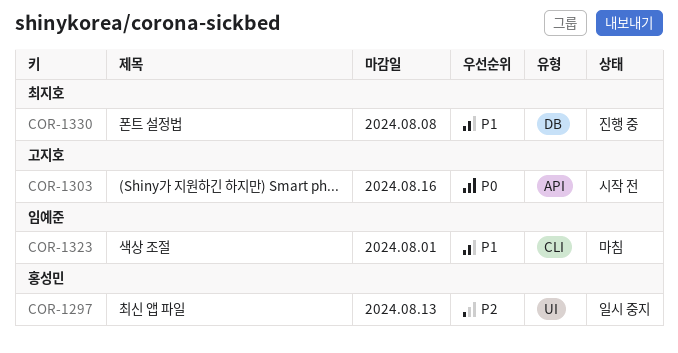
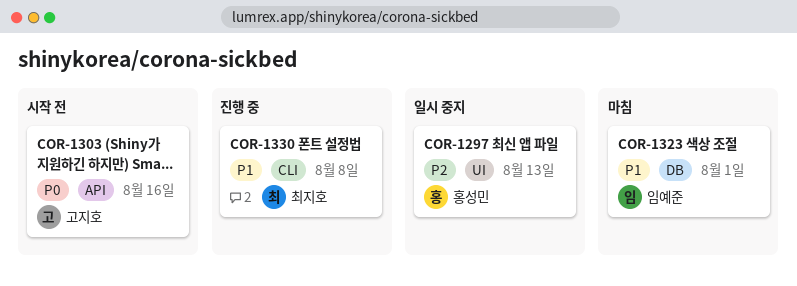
COR-1323, label: CLI -> DB
COR-1330, label: DB -> CLI

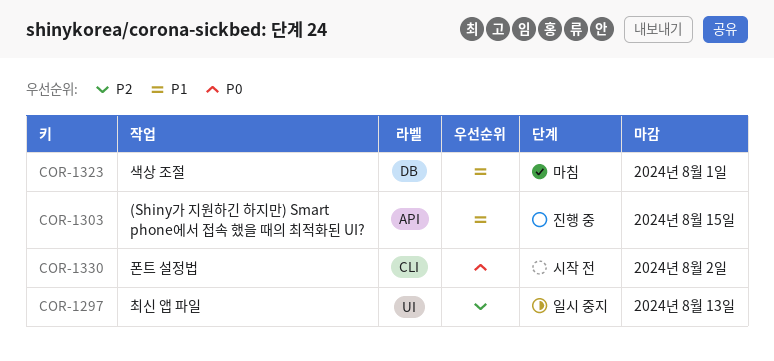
COR-1303, status: 시작 전 -> 진행 중
COR-1303, priority: P0 -> P1
COR-1303, due: Aug 16 -> Aug 15
COR-1330, status: 진행 중 -> 시작 전
COR-1330, priority: P1 -> P0
COR-1330, due: Aug 8 -> Aug 2

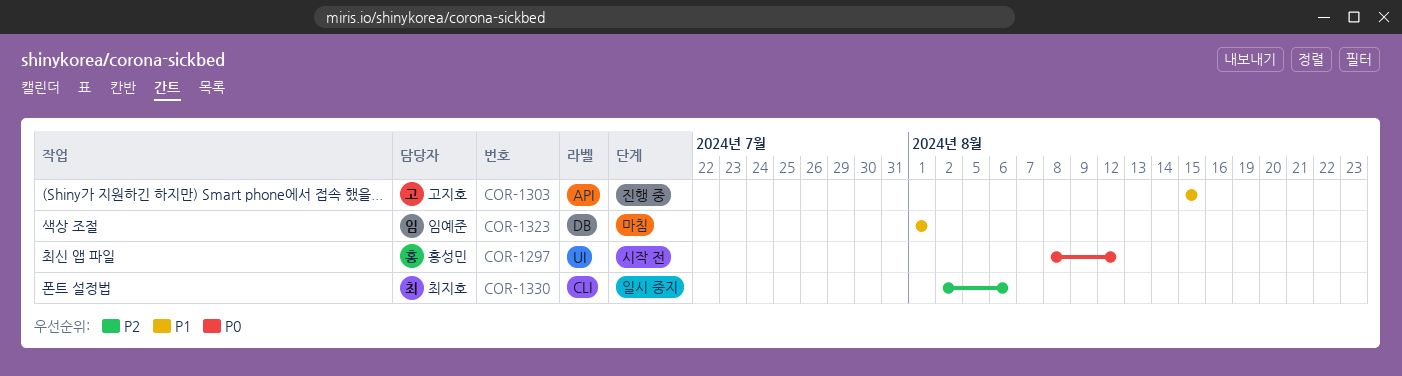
COR-1297, status: 일시 중지 -> 시작 전
COR-1297, priority: P2 -> P0
COR-1297, due: Aug 13 -> Aug 12
COR-1330, status: 시작 전 -> 일시 중지
COR-1330, priority: P0 -> P2
COR-1330, due: Aug 2 -> Aug 6

